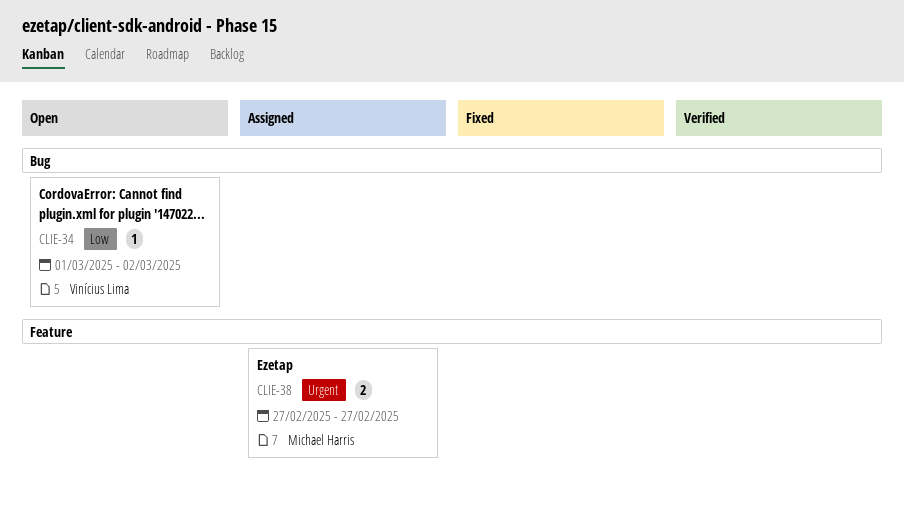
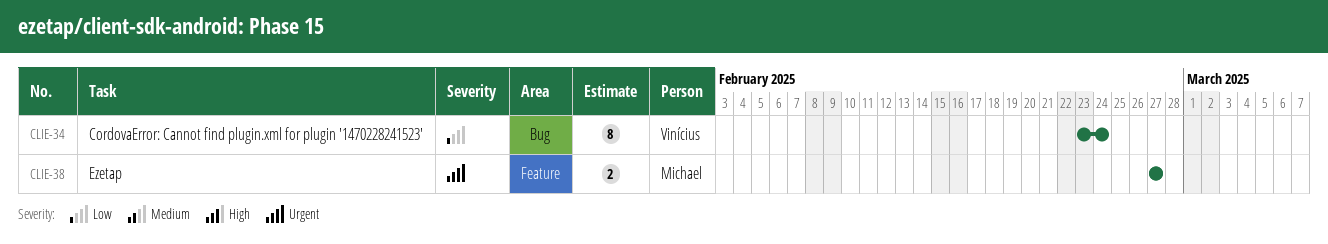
CLIE-34, estimate: 1 -> 8
CLIE-34, start: Mar 1 -> Feb 23
CLIE-34, due: Mar 2 -> Feb 24

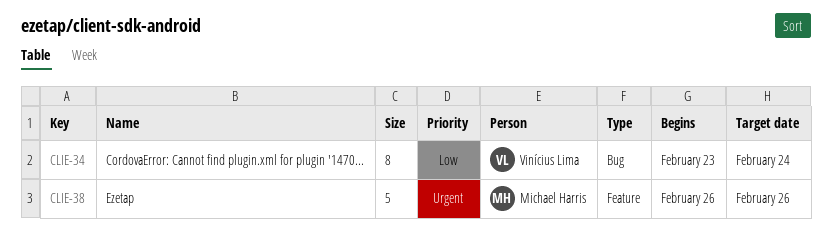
CLIE-38, estimate: 2 -> 5
CLIE-38, start: Feb 27 -> Feb 26
CLIE-38, due: Feb 27 -> Feb 26

